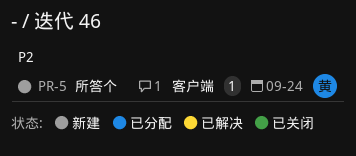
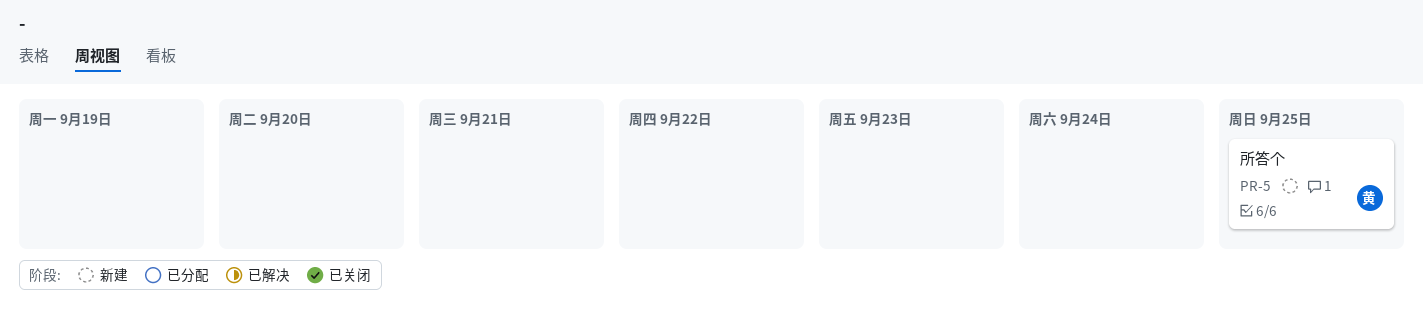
PR-5, due: Sep 24 -> Sep 25

